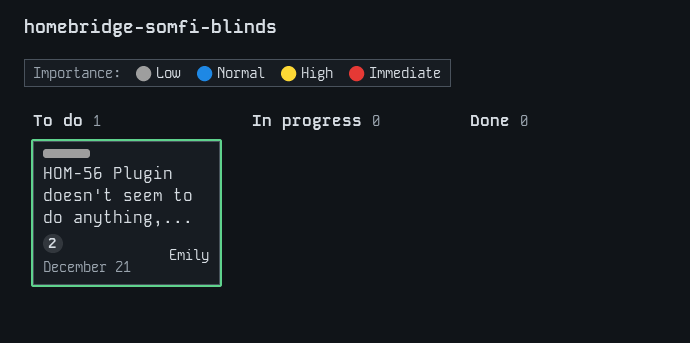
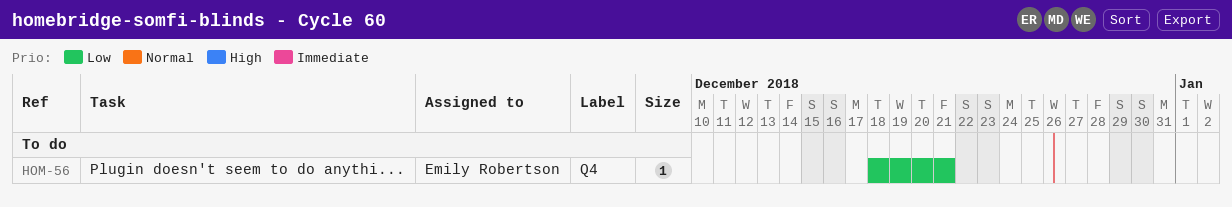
HOM-56, estimate: 2 -> 1

